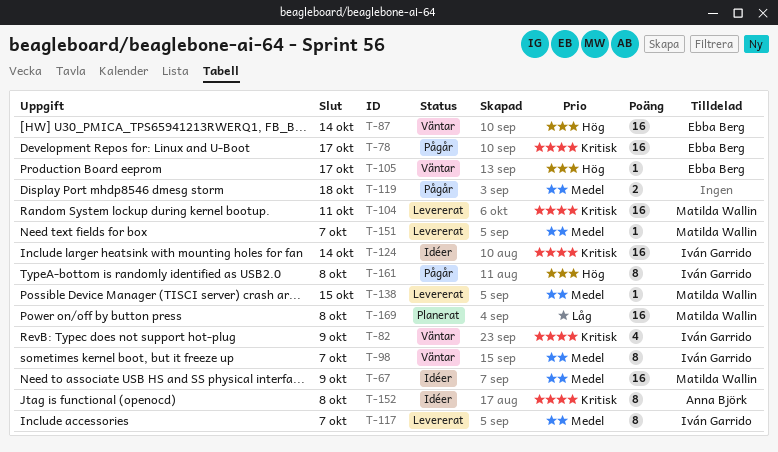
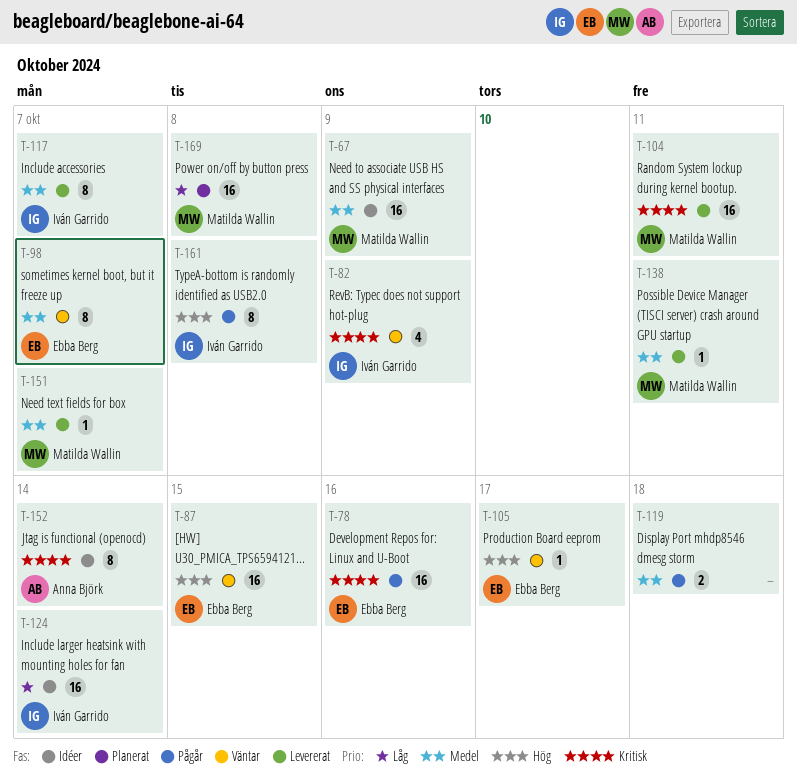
T-78, due: Oct 17 -> Oct 16
T-87, due: Oct 14 -> Oct 15
T-98, owner: Iván Garrido -> Ebba Berg
T-124, priority: Kritisk -> Låg
T-138, due: Oct 15 -> Oct 11
T-152, due: Oct 8 -> Oct 14

